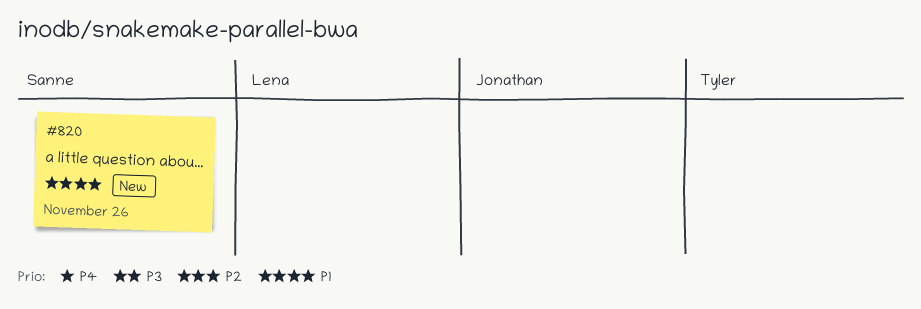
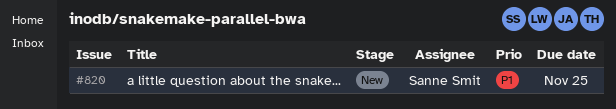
#820, due: Nov 26 -> Nov 25

